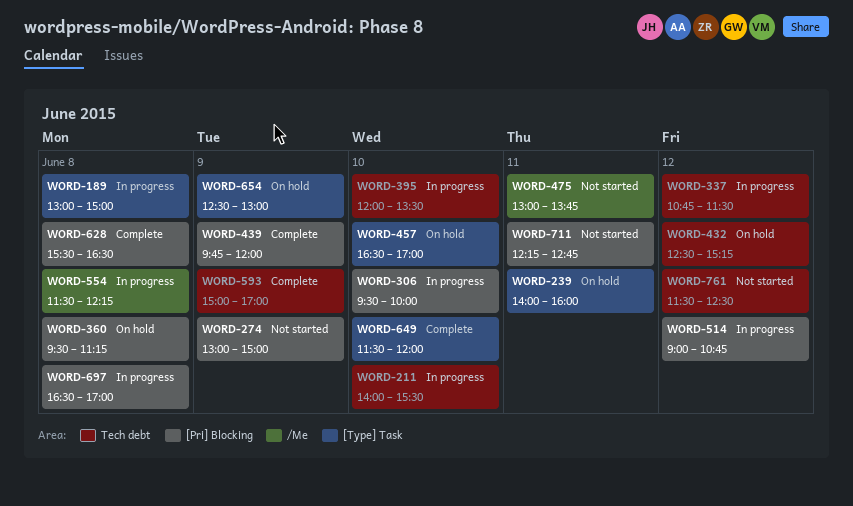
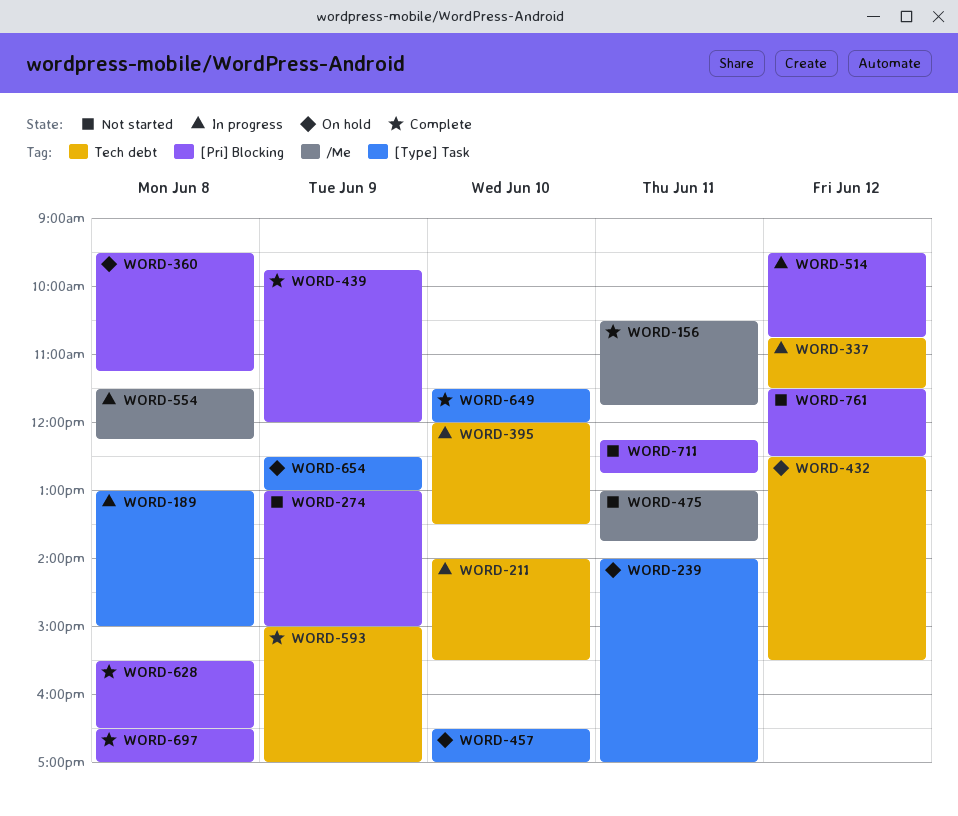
WORD-156: none -> present
WORD-239, ends: 16:00 -> 17:00
WORD-306: present -> none
WORD-432, ends: 15:15 -> 15:30
WORD-514, begins: 09:00 -> 09:30
WORD-697, status: In progress -> Complete
WORD-761, label: Tech debt -> [Pri] Blocking

